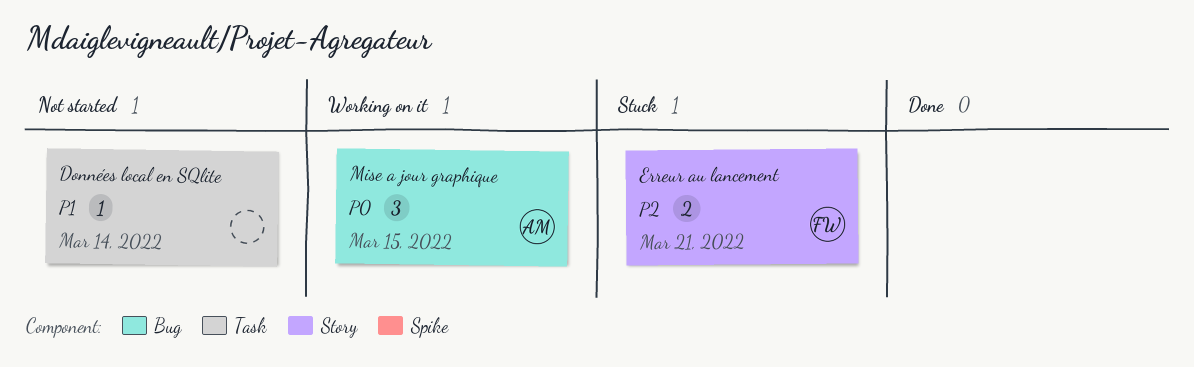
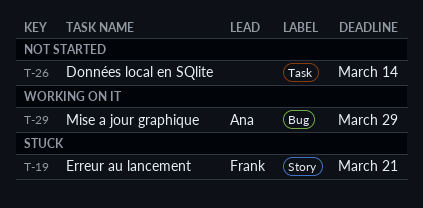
Mise a jour graphique, due: Mar 15 -> Mar 29

